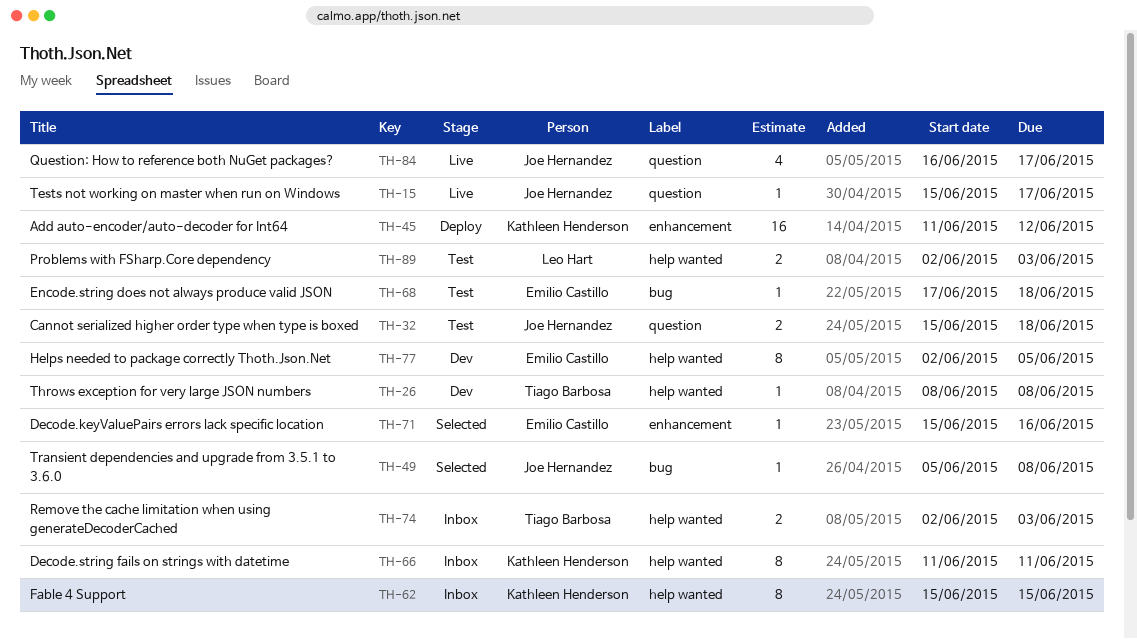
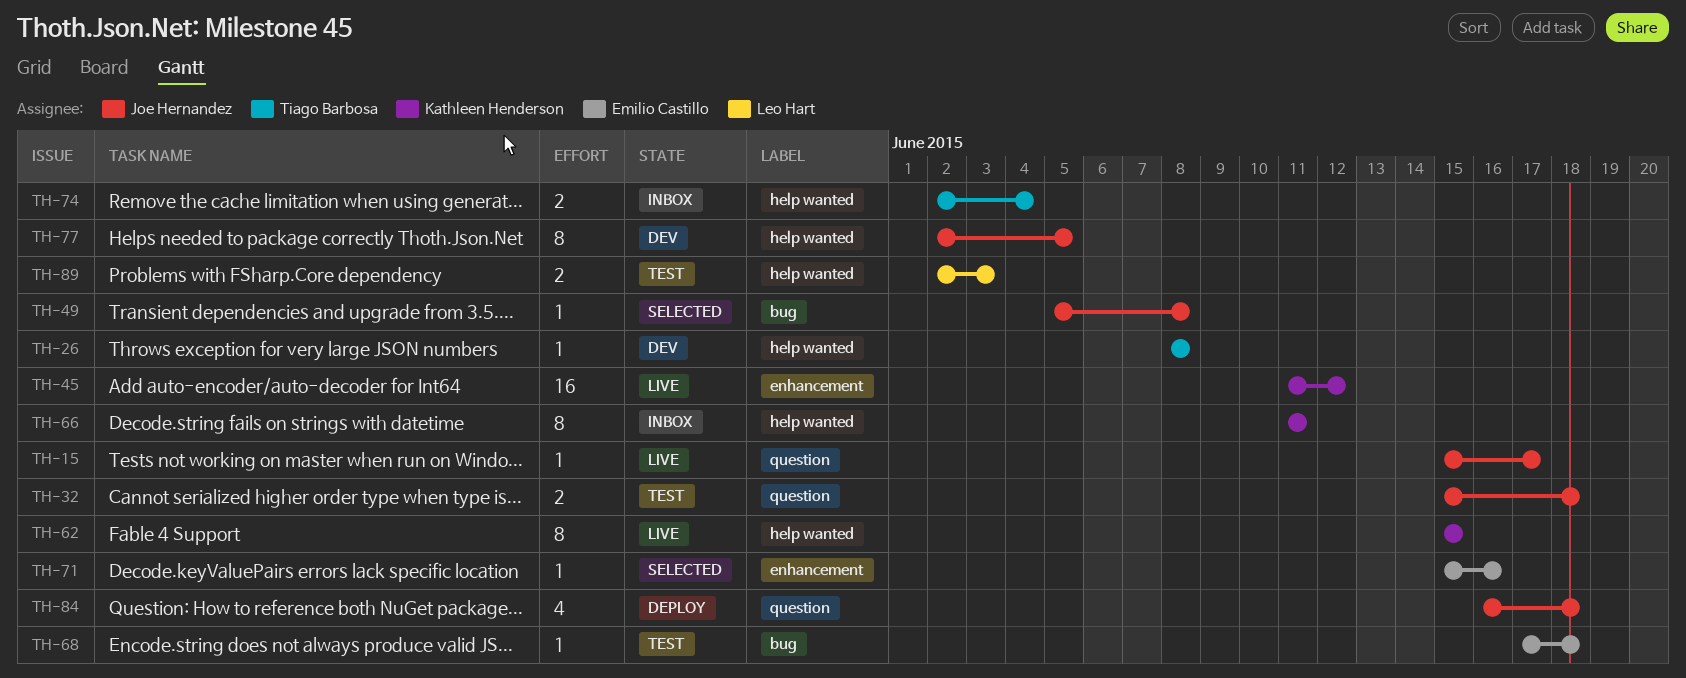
TH-45, status: Deploy -> Live
TH-62, status: Inbox -> Live
TH-74, due: Jun 3 -> Jun 4
TH-77, owner: Emilio Castillo -> Joe Hernandez
TH-84, status: Live -> Deploy
TH-84, due: Jun 17 -> Jun 18

